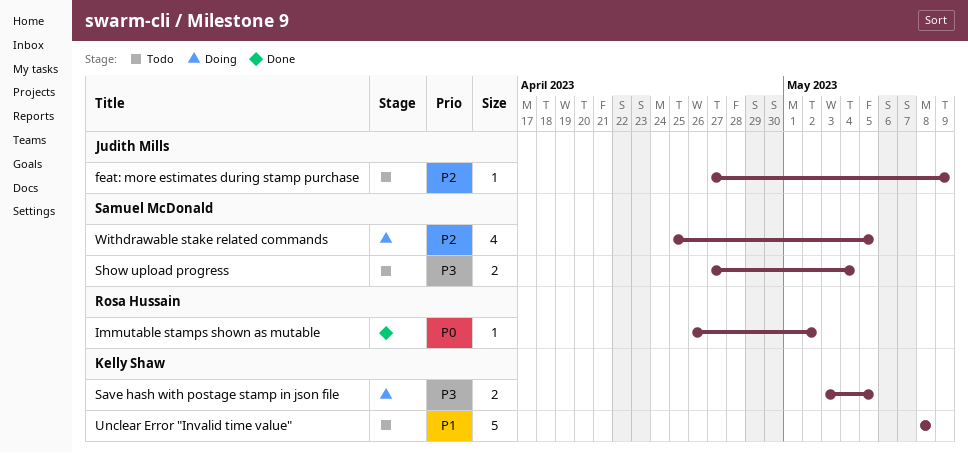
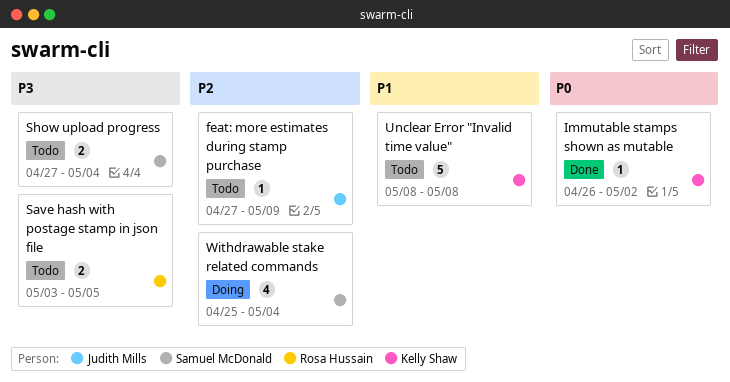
Immutable stamps shown as mutable, owner: Rosa Hussain -> Kelly Shaw
Save hash with postage stamp in json file, status: Doing -> Todo
Save hash with postage stamp in json file, owner: Kelly Shaw -> Rosa Hussain
Withdrawable stake related commands, due: May 5 -> May 4

